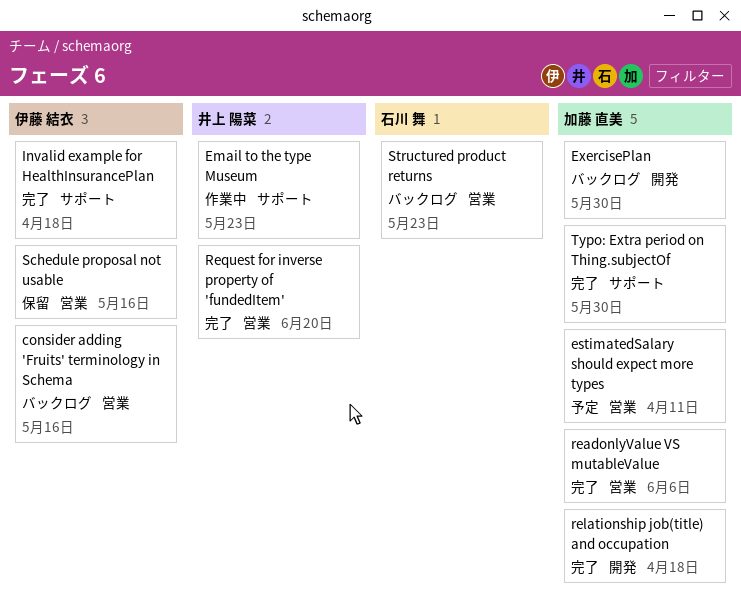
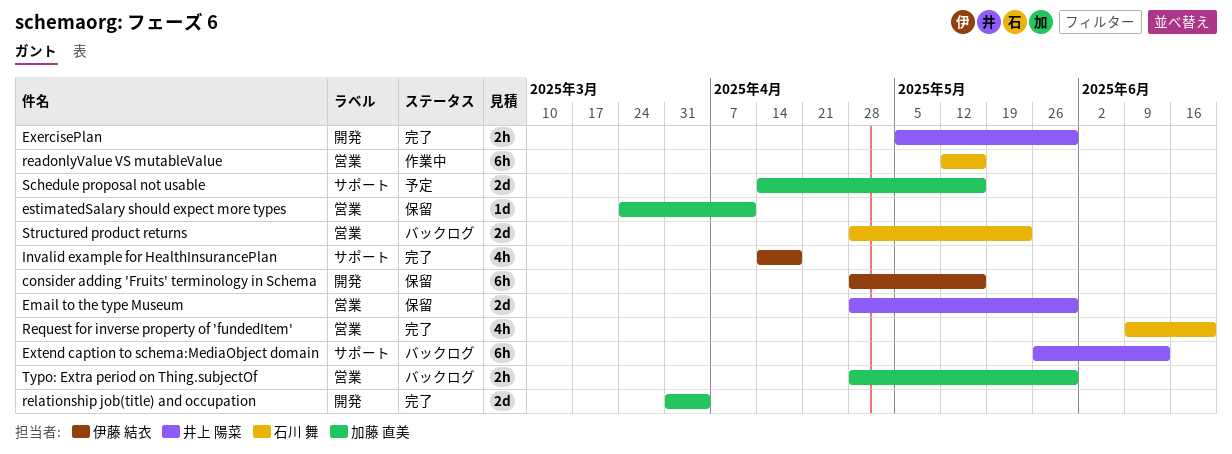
consider adding 'Fruits' terminology in Schema, status: バックログ -> 保留
consider adding 'Fruits' terminology in Schema, label: 営業 -> 開発
Email to the type Museum, status: 作業中 -> 保留
Email to the type Museum, label: サポート -> 営業
Email to the type Museum, due: May 23 -> May 30
estimatedSalary should expect more types, status: 予定 -> 保留
ExercisePlan, status: バックログ -> 完了
ExercisePlan, owner: 加藤 直美 -> 井上 陽菜
Extend caption to schema:MediaObject domain: none -> present
readonlyValue VS mutableValue, status: 完了 -> 作業中
readonlyValue VS mutableValue, owner: 加藤 直美 -> 石川 舞
readonlyValue VS mutableValue, due: Jun 6 -> May 16
relationship job(title) and occupation, due: Apr 18 -> Apr 4
Request for inverse property of 'fundedItem', owner: 井上 陽菜 -> 石川 舞
Schedule proposal not usable, status: 保留 -> 予定
Schedule proposal not usable, owner: 伊藤 結衣 -> 加藤 直美
Schedule proposal not usable, label: 営業 -> サポート
Typo: Extra period on Thing.subjectOf, status: 完了 -> バックログ
Typo: Extra period on Thing.subjectOf, label: サポート -> 営業

